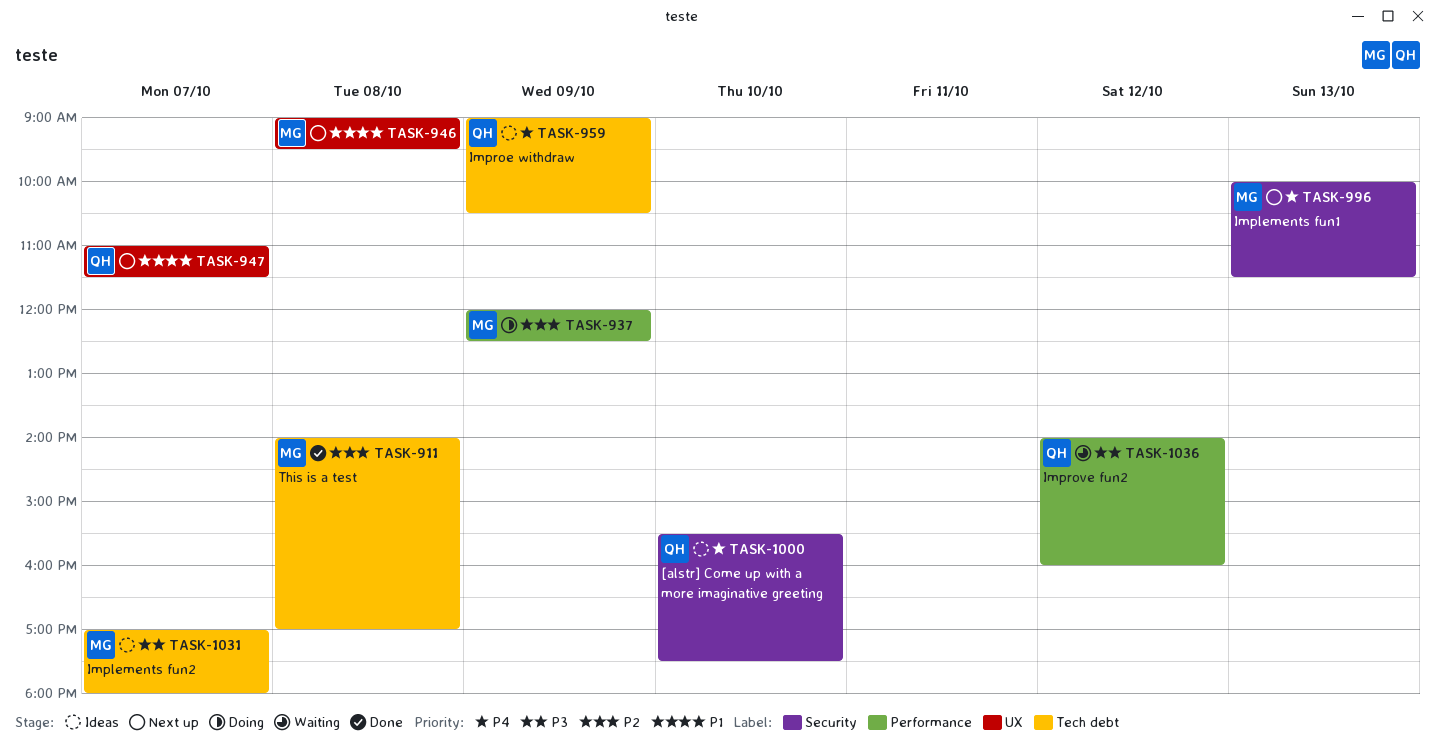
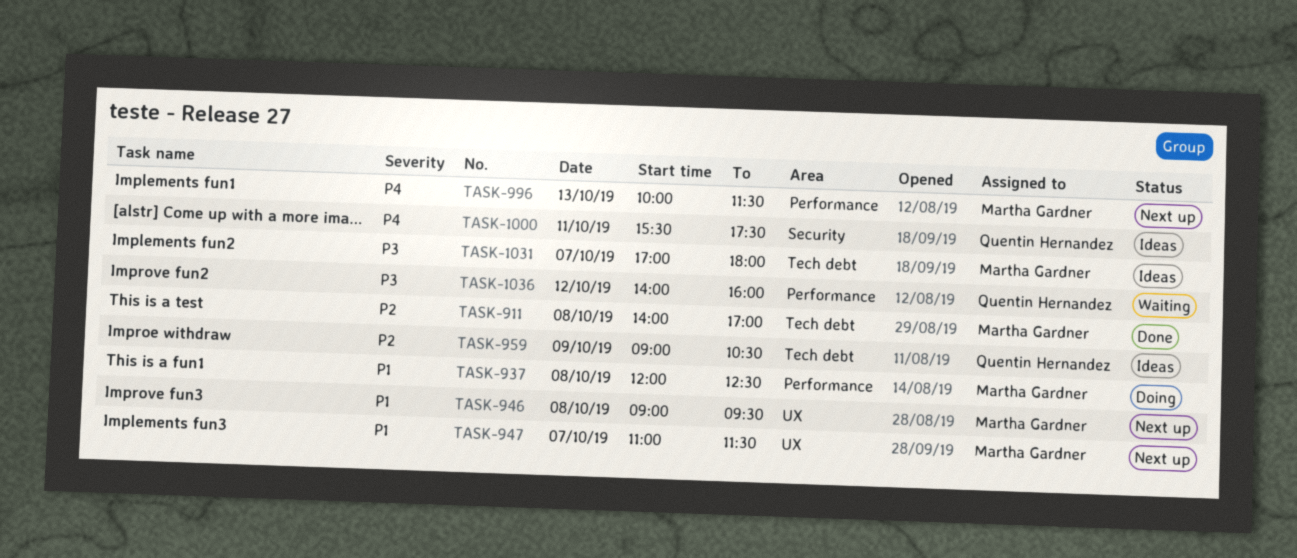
TASK-937, priority: P2 -> P1
TASK-937, day: Oct 9 -> Oct 8
TASK-947, owner: Quentin Hernandez -> Martha Gardner
TASK-959, priority: P4 -> P2
TASK-996, label: Security -> Performance
TASK-1000, day: Oct 10 -> Oct 11

